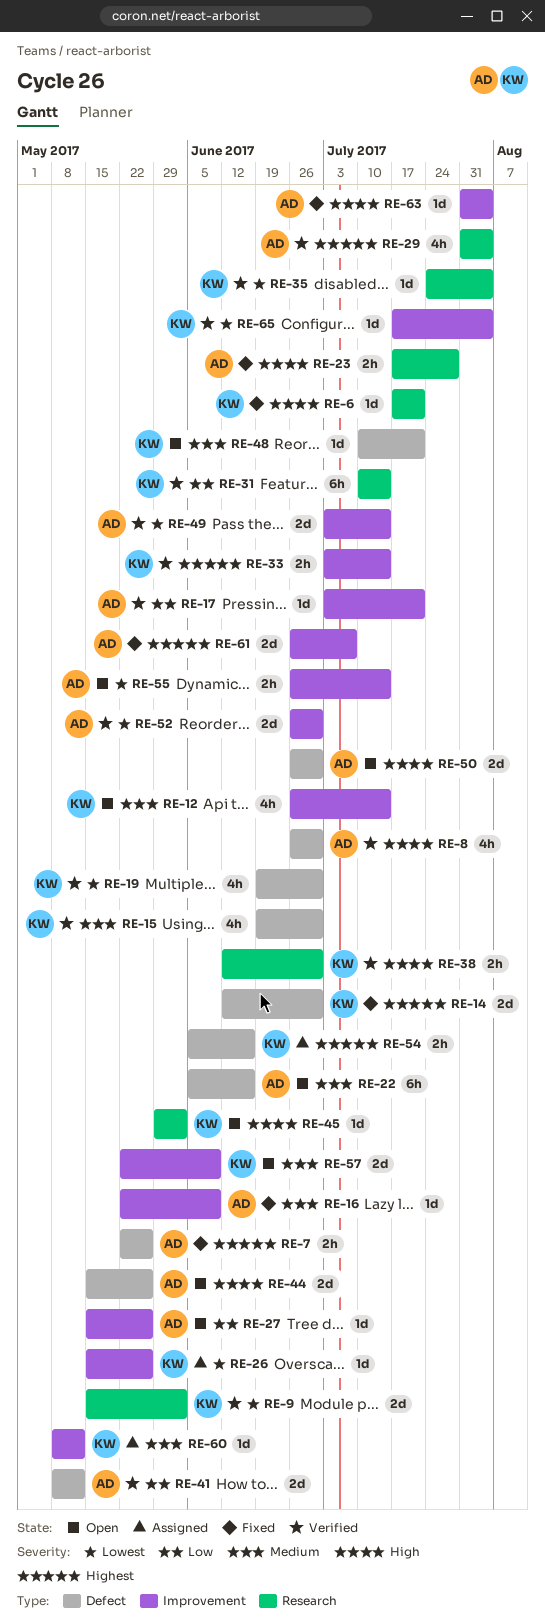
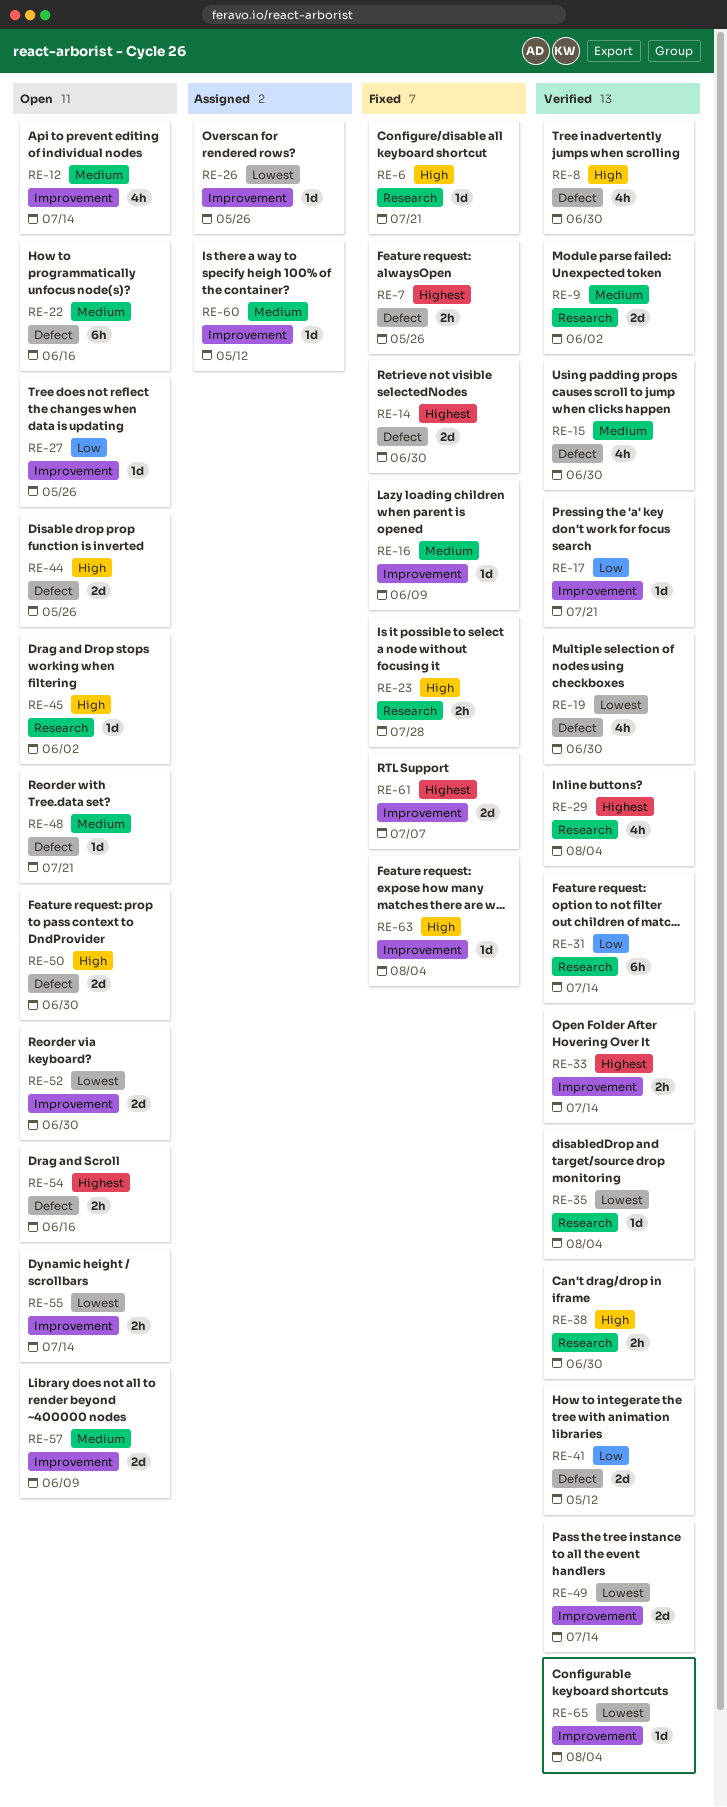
RE-9, priority: Lowest -> Medium
RE-52, status: Verified -> Open
RE-54, status: Assigned -> Open

